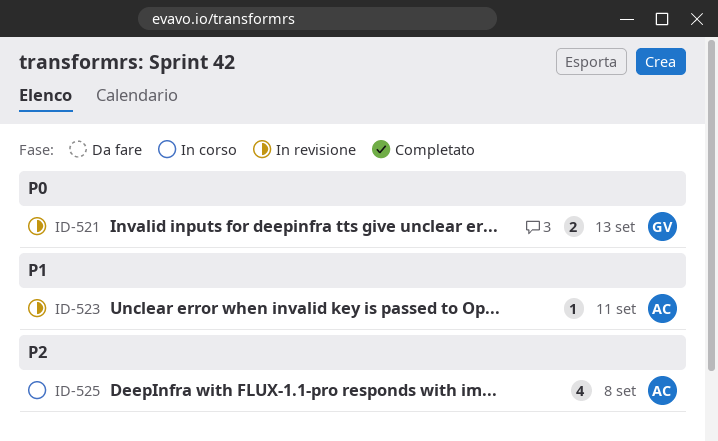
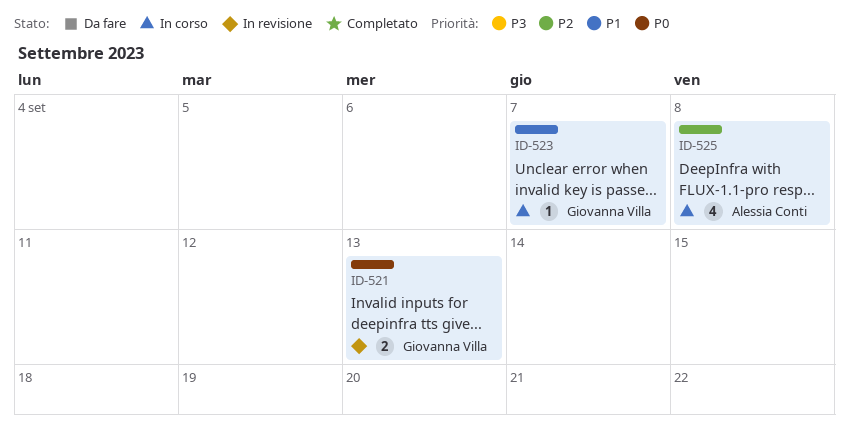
ID-523, status: In revisione -> In corso
ID-523, owner: Alessia Conti -> Giovanna Villa
ID-523, due: Sep 11 -> Sep 7

